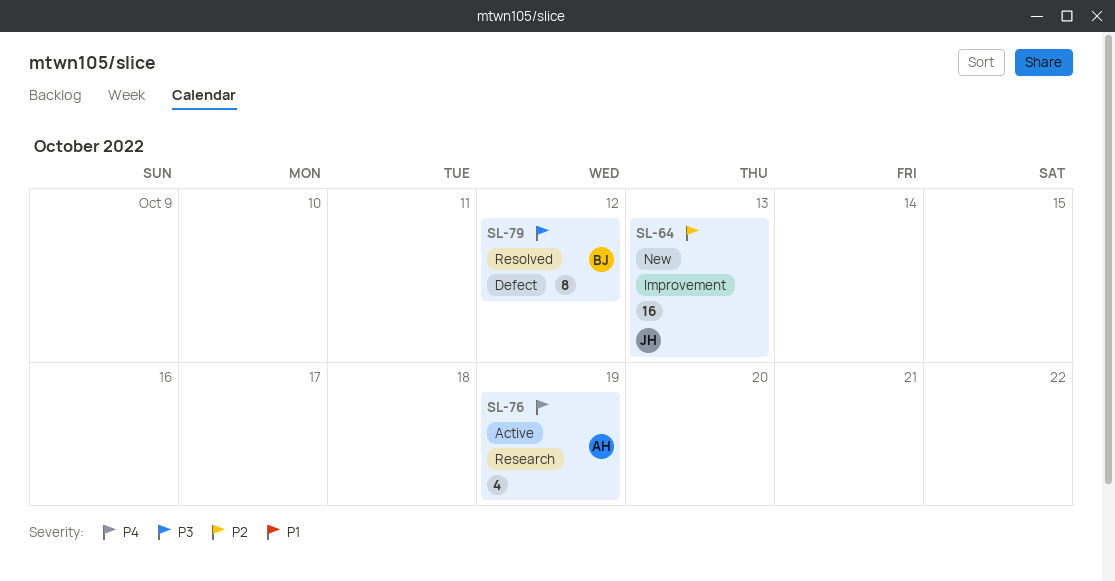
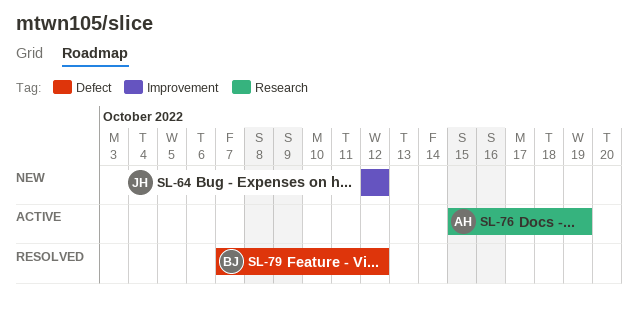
SL-64, due: Oct 13 -> Oct 12

